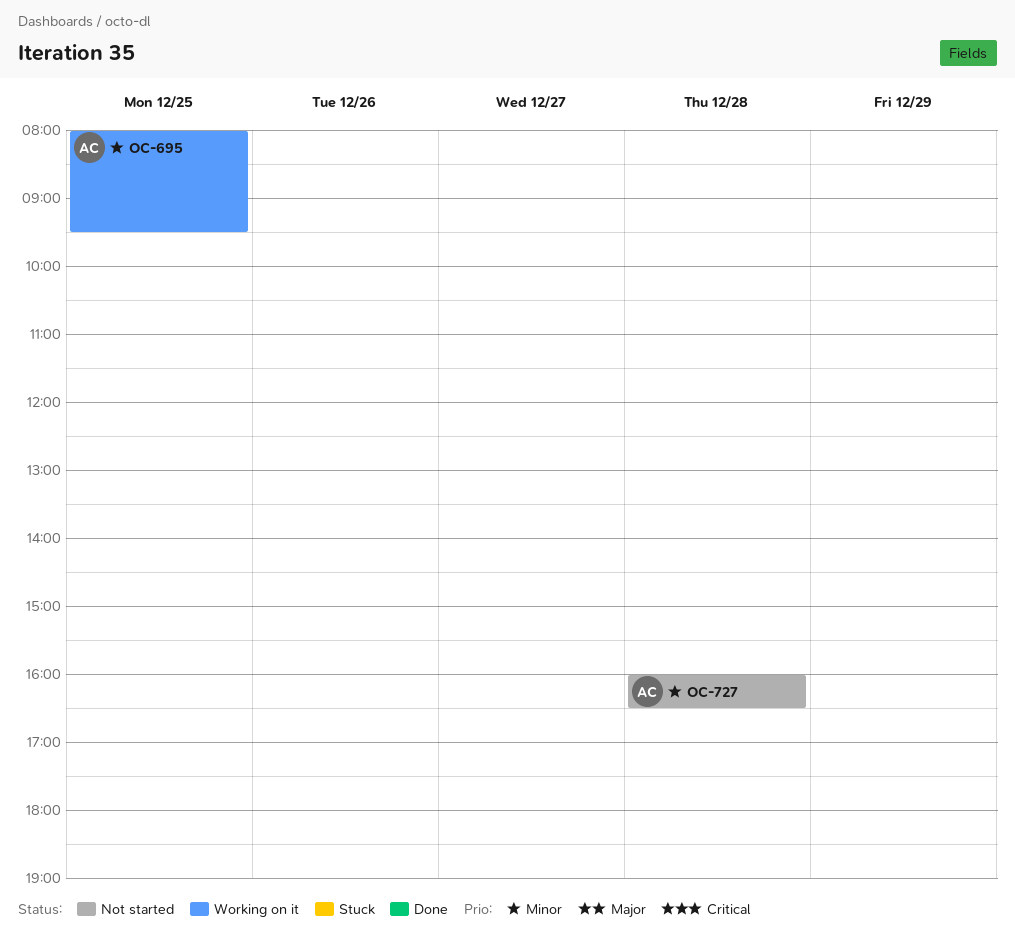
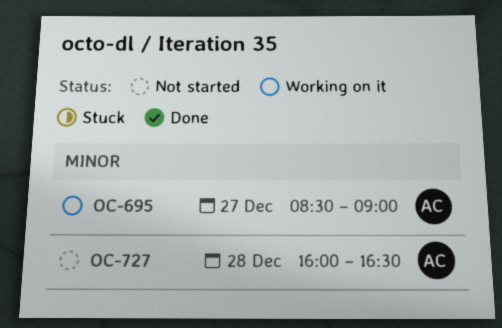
OC-695, day: Dec 25 -> Dec 27
OC-695, begins: 08:00 -> 08:30
OC-695, ends: 09:30 -> 09:00

